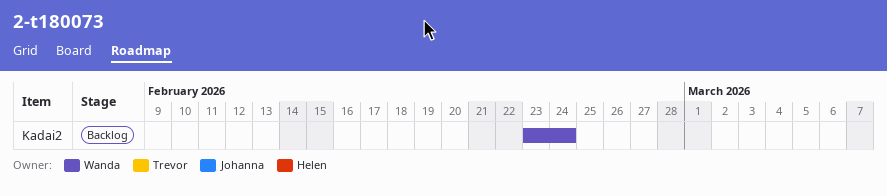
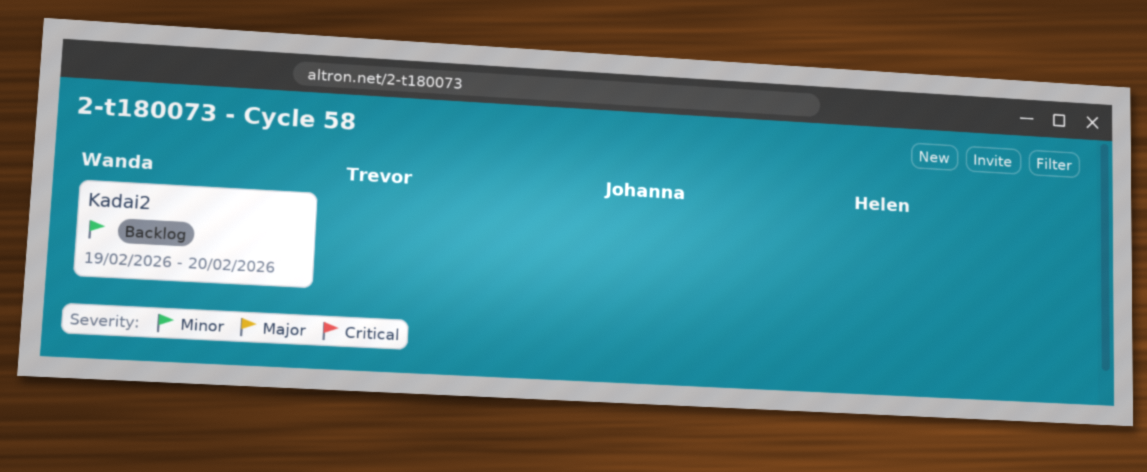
Kadai2, start: Feb 23 -> Feb 19
Kadai2, due: Feb 24 -> Feb 20

